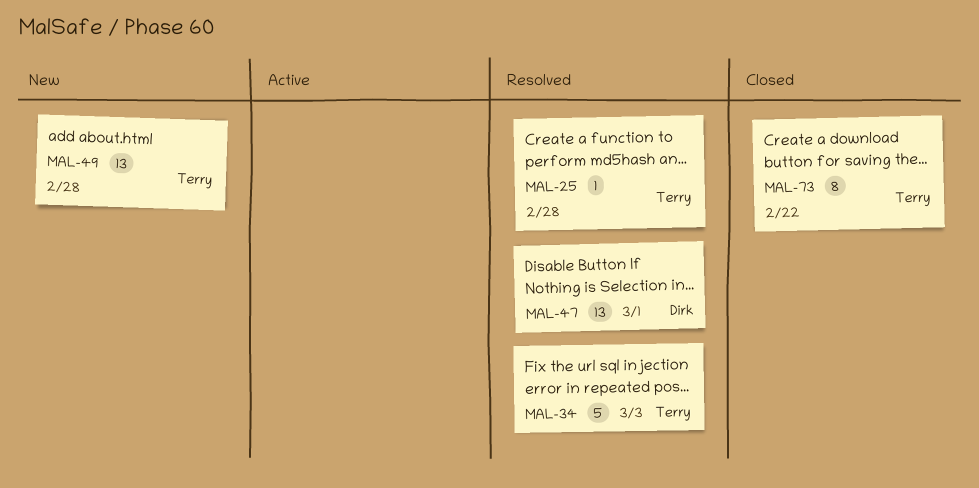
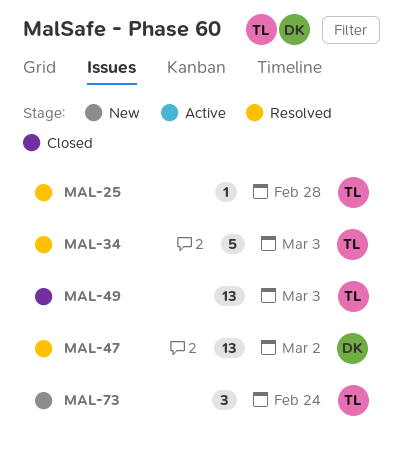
MAL-47, due: Mar 1 -> Mar 2
MAL-49, status: New -> Closed
MAL-49, due: Feb 28 -> Mar 3
MAL-73, status: Closed -> New
MAL-73, estimate: 8 -> 3
MAL-73, due: Feb 22 -> Feb 24

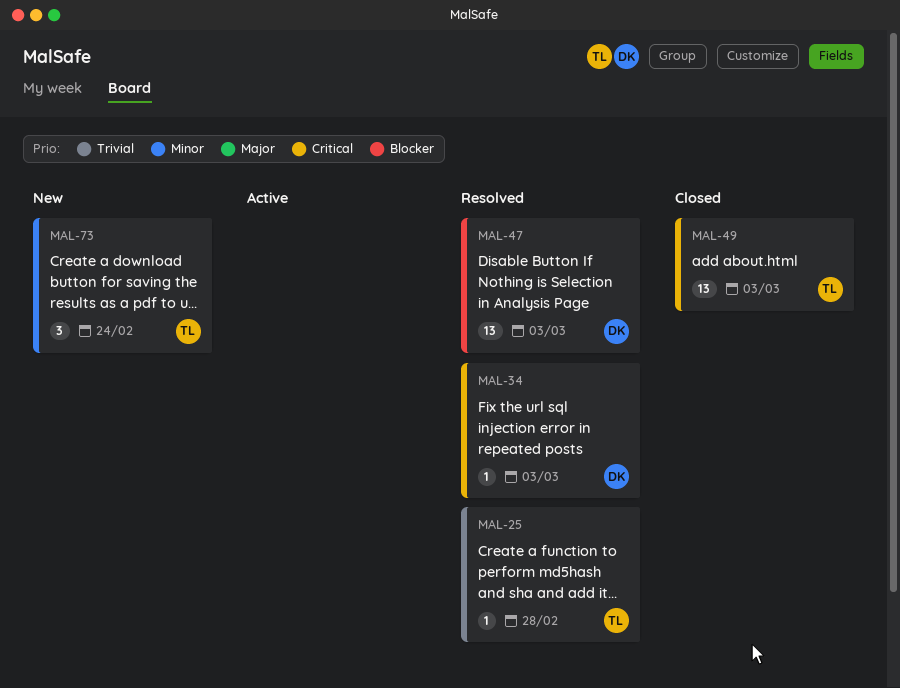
MAL-34, owner: TL -> DK
MAL-34, estimate: 5 -> 1
MAL-47, due: Mar 2 -> Mar 3

